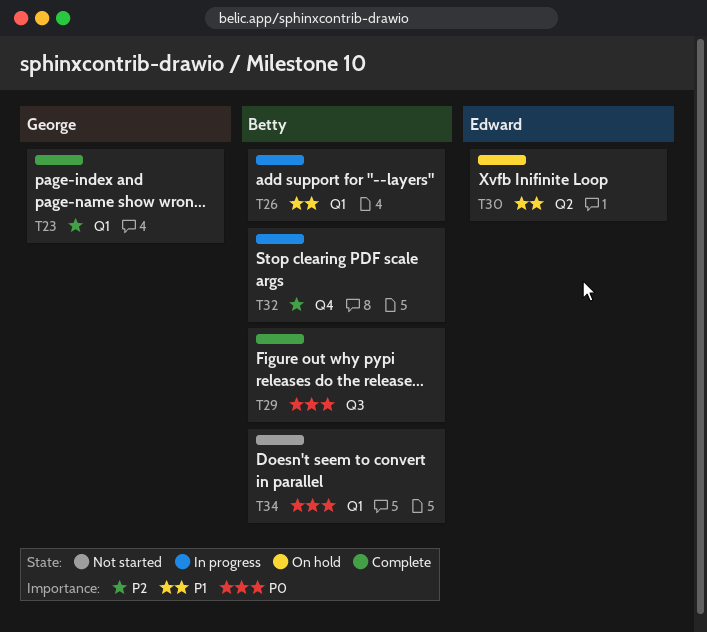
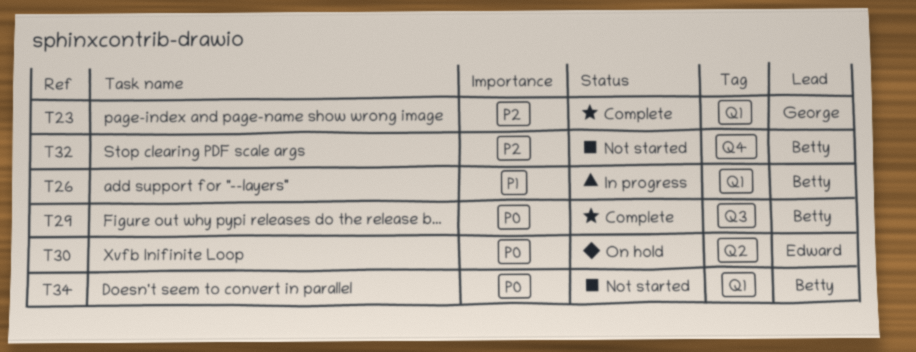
T30, priority: P1 -> P0
T32, status: In progress -> Not started

